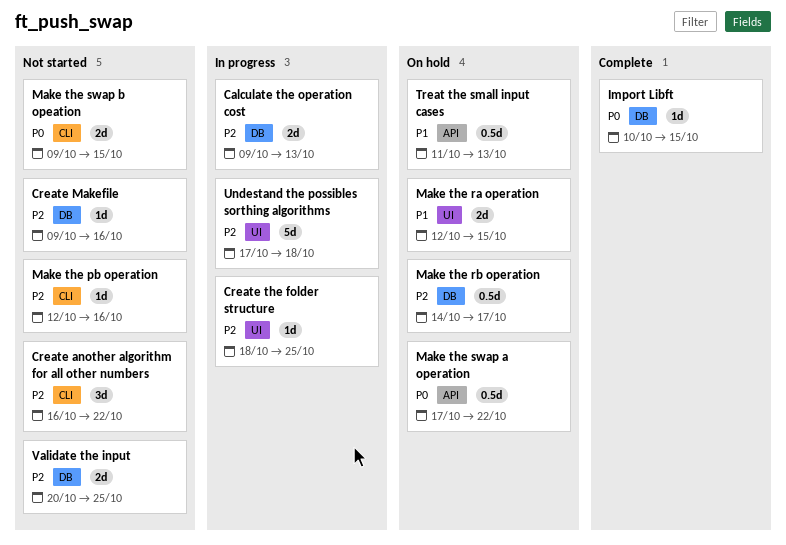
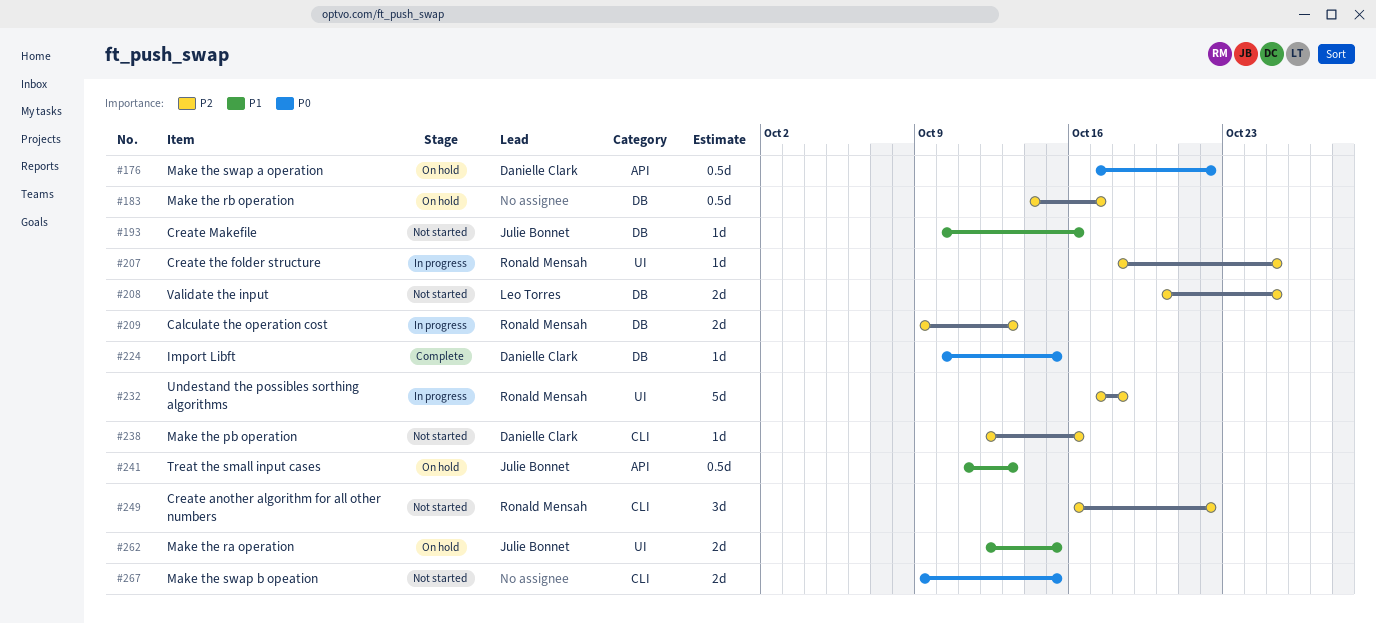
Create Makefile, priority: P2 -> P1
Create Makefile, start: Oct 9 -> Oct 10

